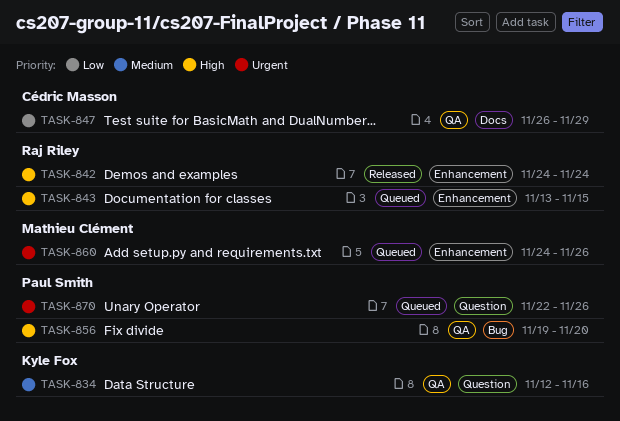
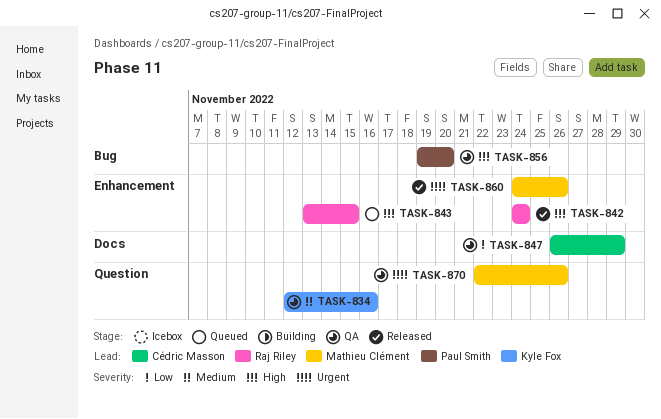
TASK-860, status: Queued -> Released
TASK-870, status: Queued -> QA
TASK-870, owner: Paul Smith -> Mathieu Clément

